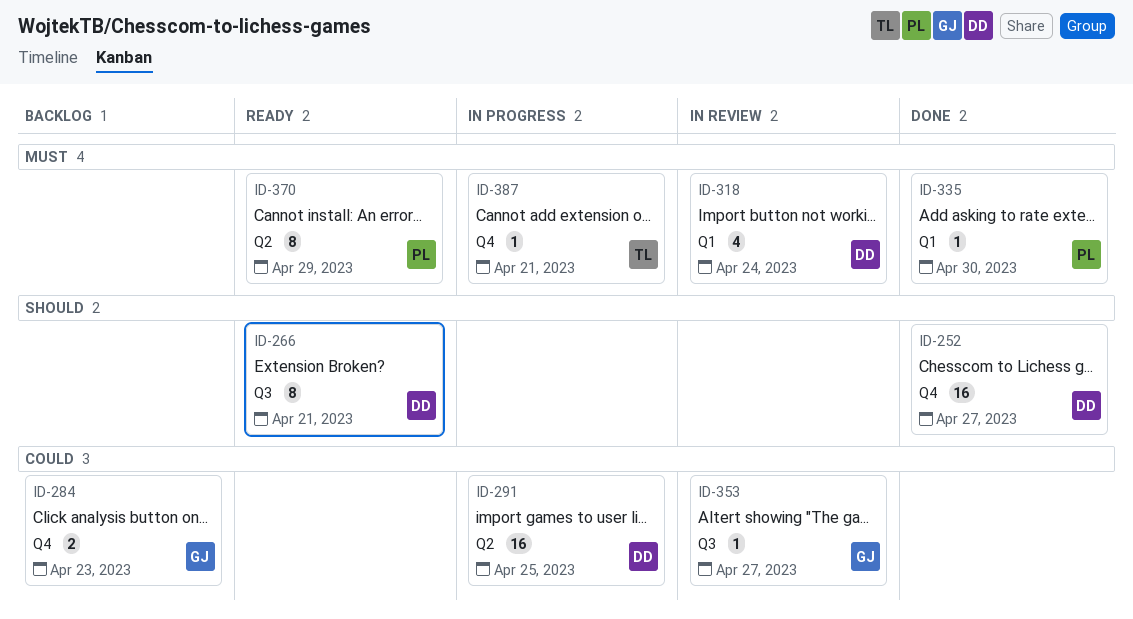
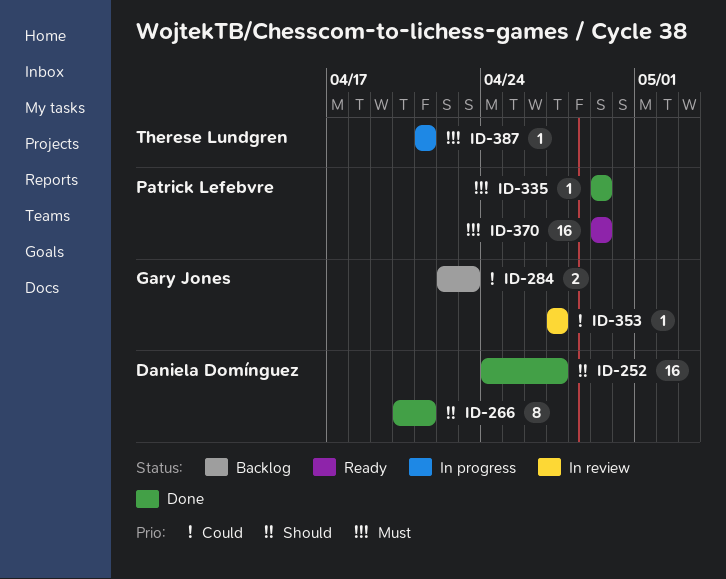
ID-266, status: Ready -> Done
ID-291: present -> none
ID-318: present -> none
ID-335, due: Apr 30 -> Apr 29
ID-370, estimate: 8 -> 16

